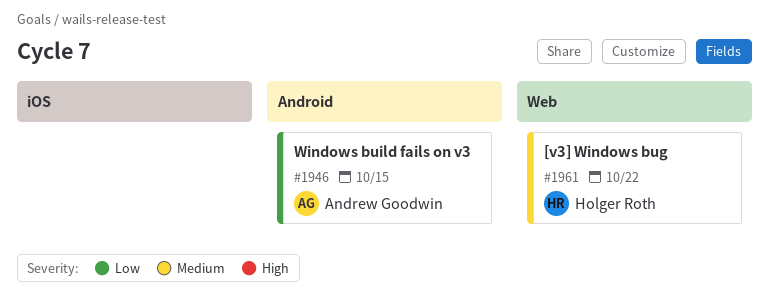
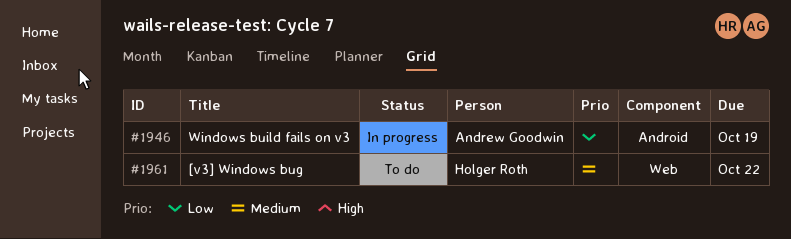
#1946, due: Oct 15 -> Oct 19

